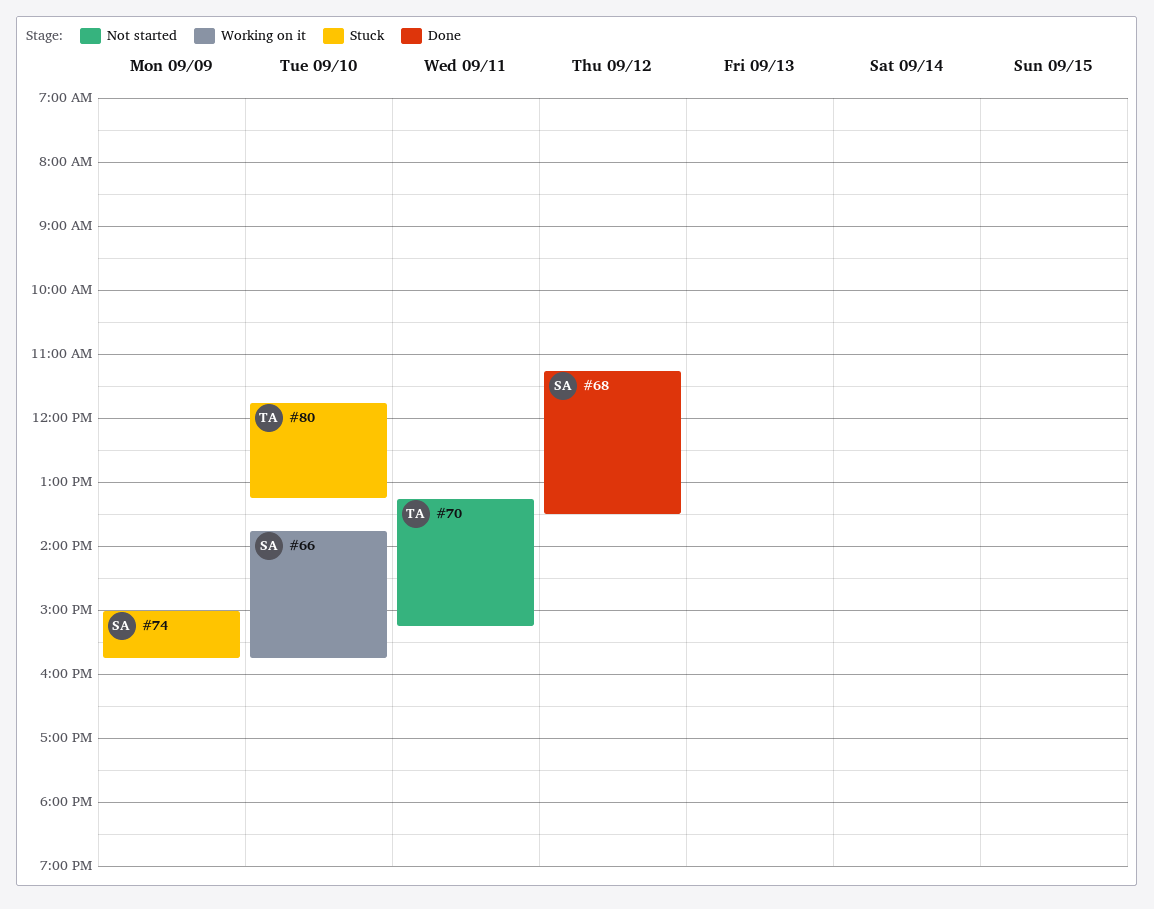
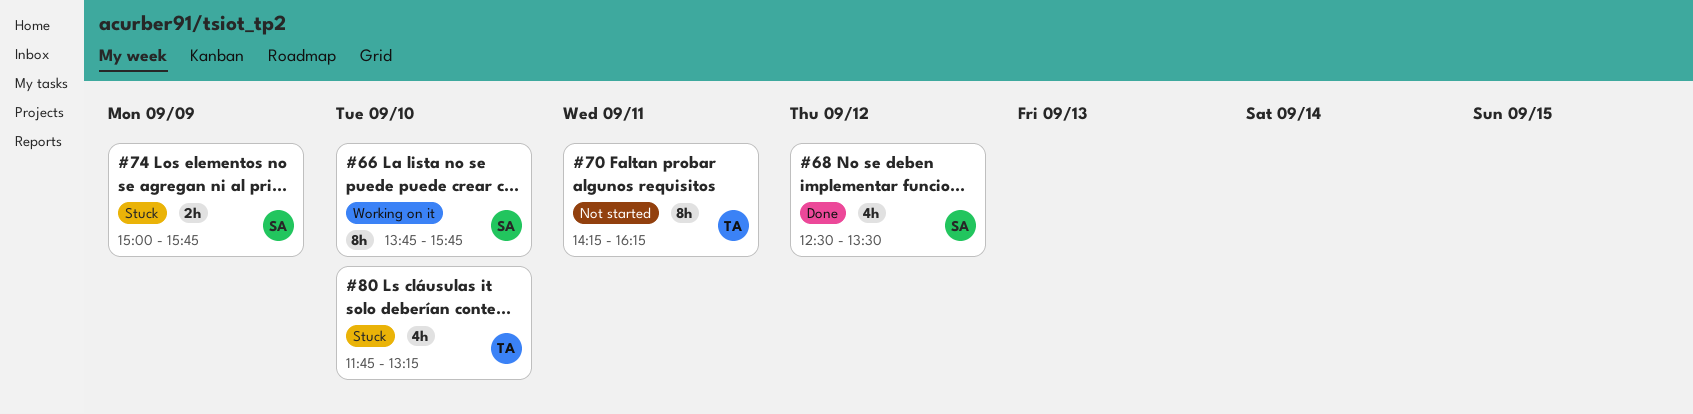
#68, begins: 11:15 -> 12:30
#70, begins: 13:15 -> 14:15
#70, ends: 15:15 -> 16:15

